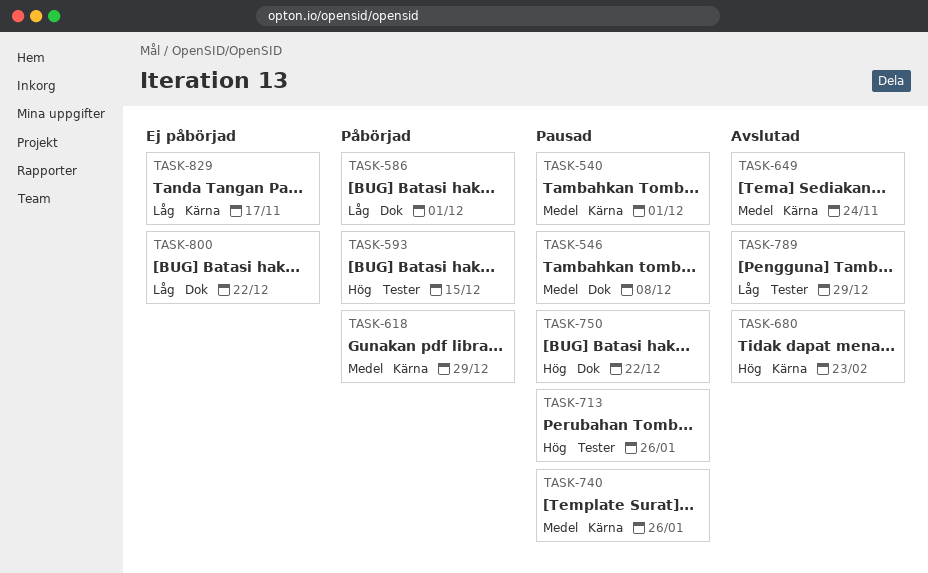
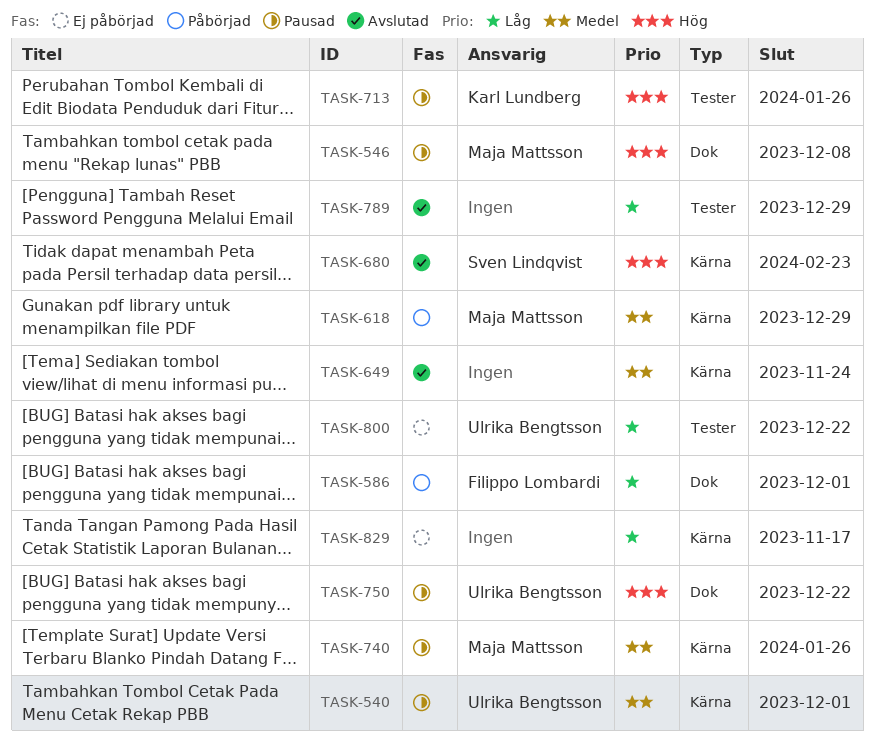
TASK-546, priority: Medel -> Hög
TASK-593: present -> none
TASK-800, label: Dok -> Tester

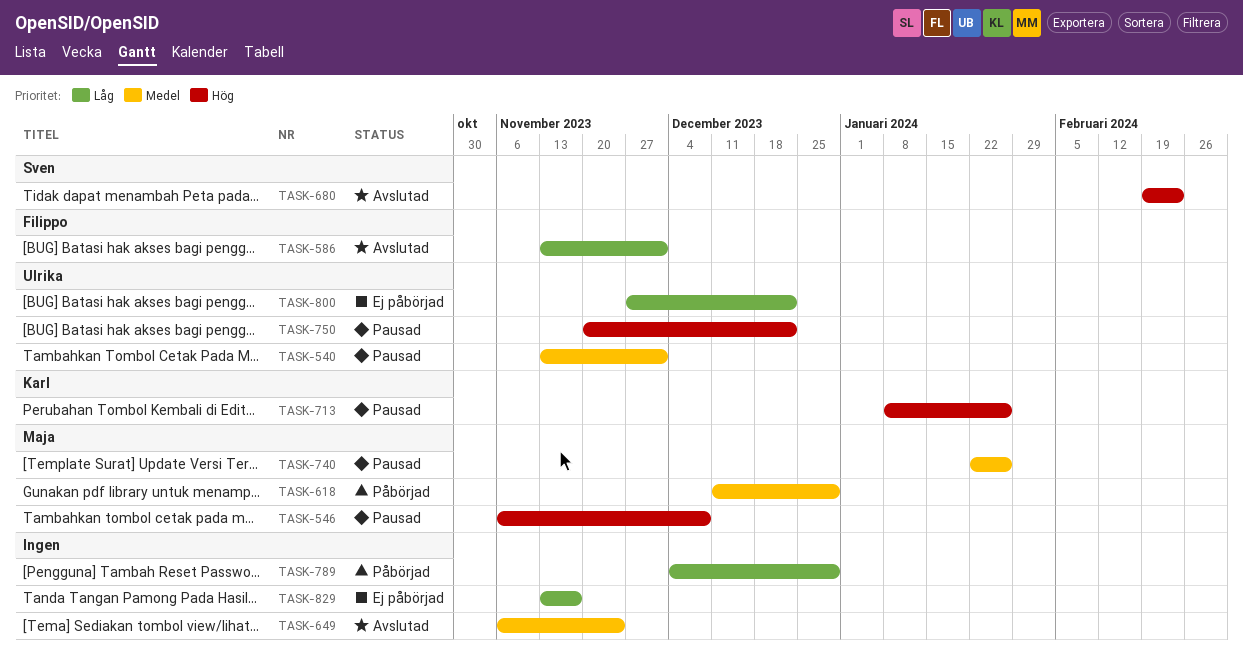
TASK-586, status: Påbörjad -> Avslutad
TASK-789, status: Avslutad -> Påbörjad

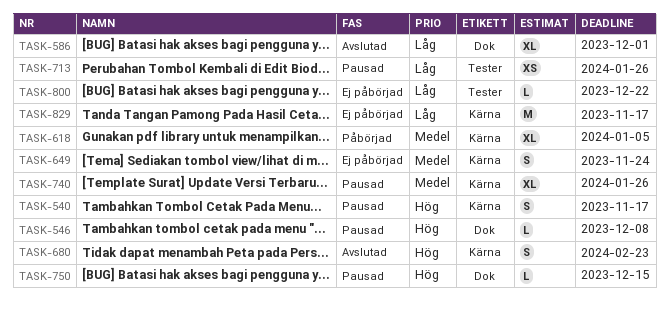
TASK-540, priority: Medel -> Hög
TASK-540, due: Dec 1 -> Nov 17
TASK-618, due: Dec 29 -> Jan 5
TASK-649, status: Avslutad -> Ej påbörjad
TASK-713, priority: Hög -> Låg
TASK-750, due: Dec 22 -> Dec 15
TASK-789: present -> none

